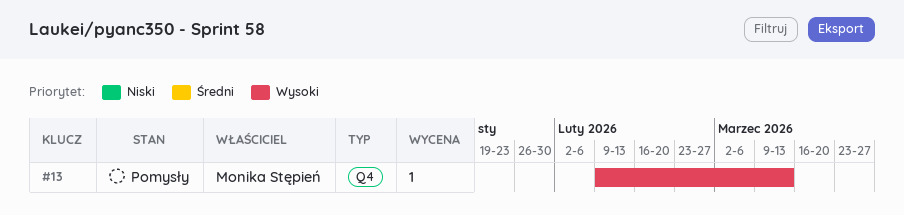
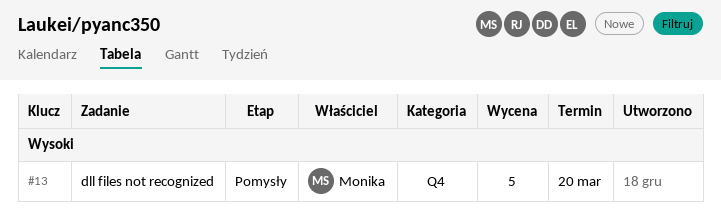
#13, estimate: 1 -> 5
#13, due: Mar 13 -> Mar 20

